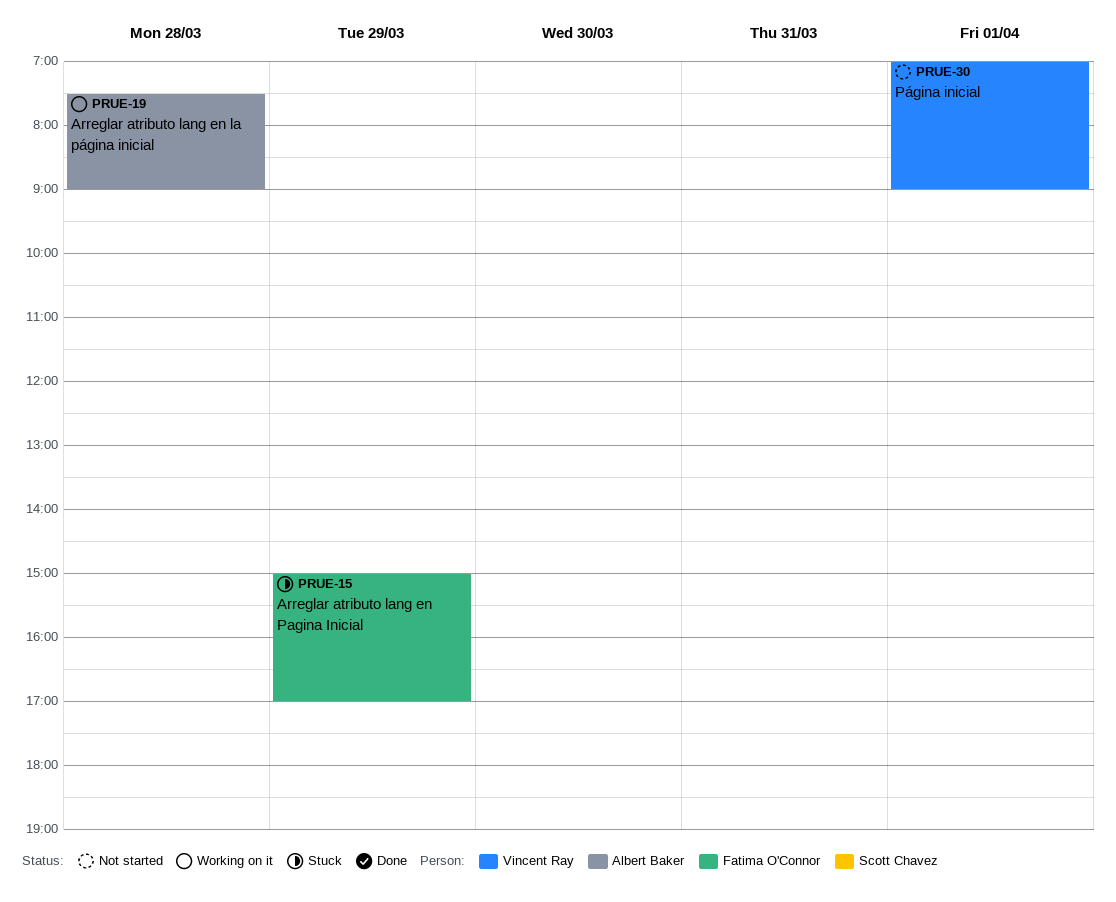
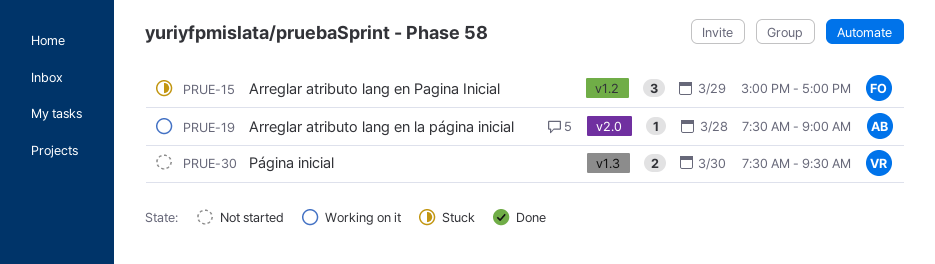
PRUE-30, day: Apr 1 -> Mar 30
PRUE-30, begins: 07:00 -> 07:30
PRUE-30, ends: 09:00 -> 09:30

